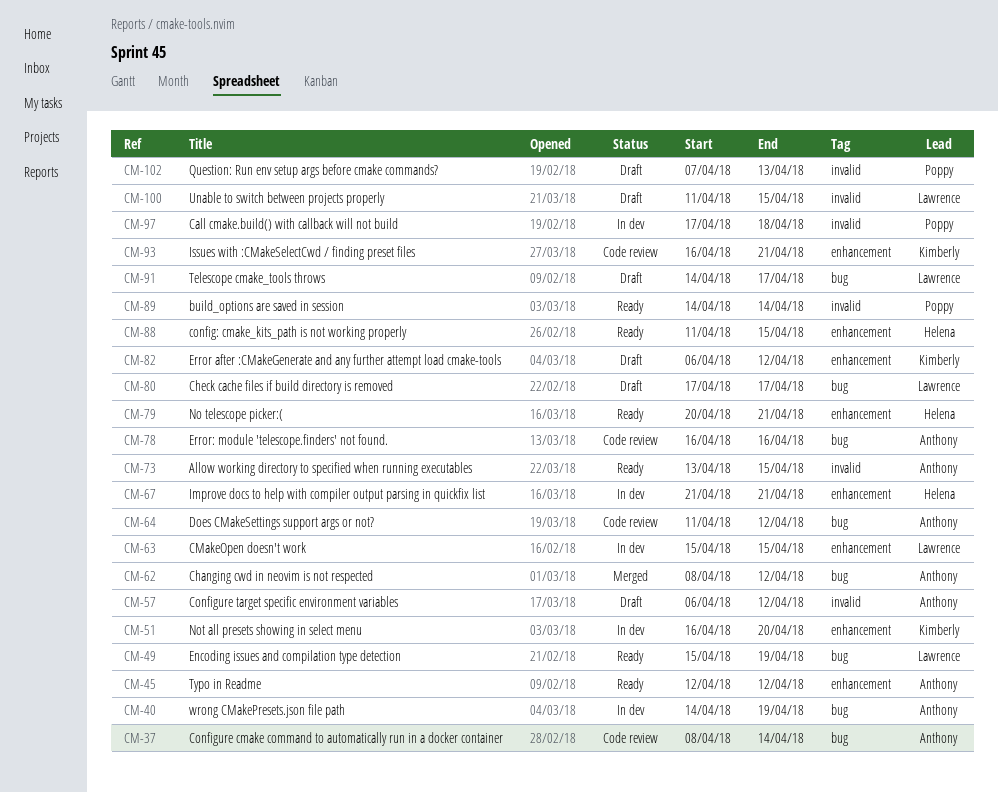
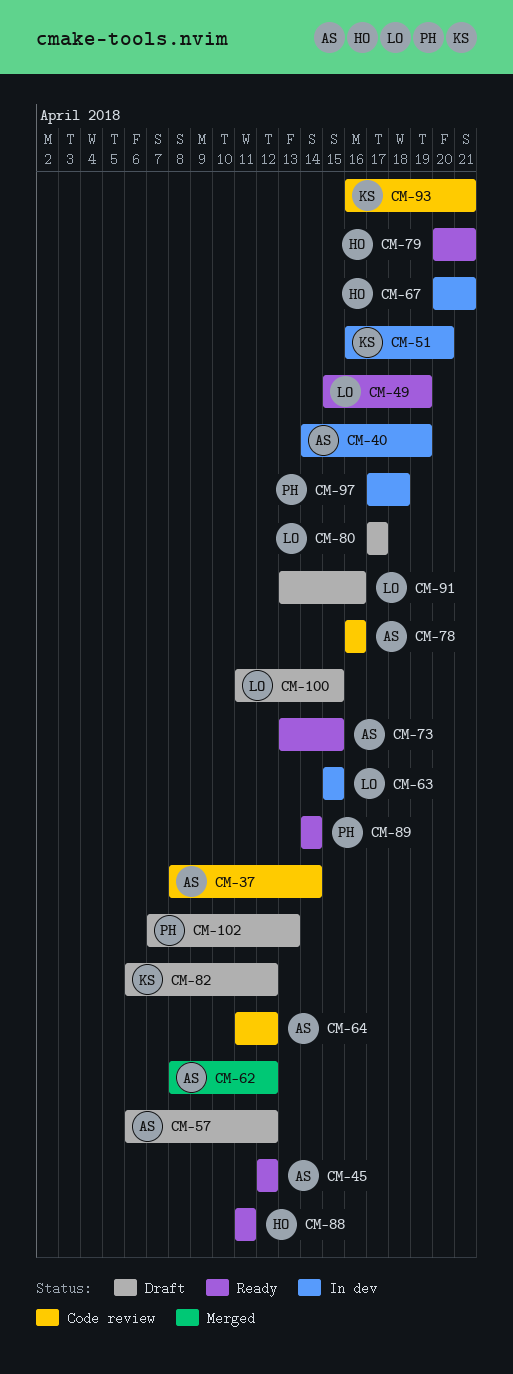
CM-67, start: Apr 21 -> Apr 20
CM-88, due: Apr 15 -> Apr 11
CM-91, start: Apr 14 -> Apr 13
CM-91, due: Apr 17 -> Apr 16

